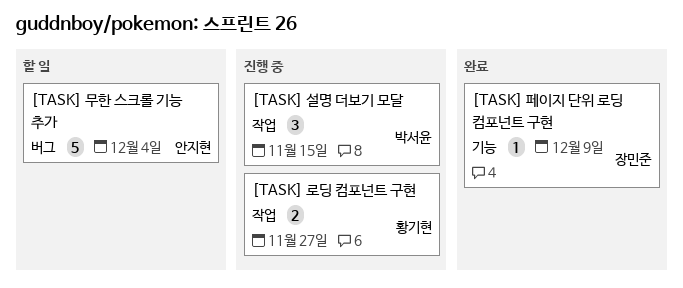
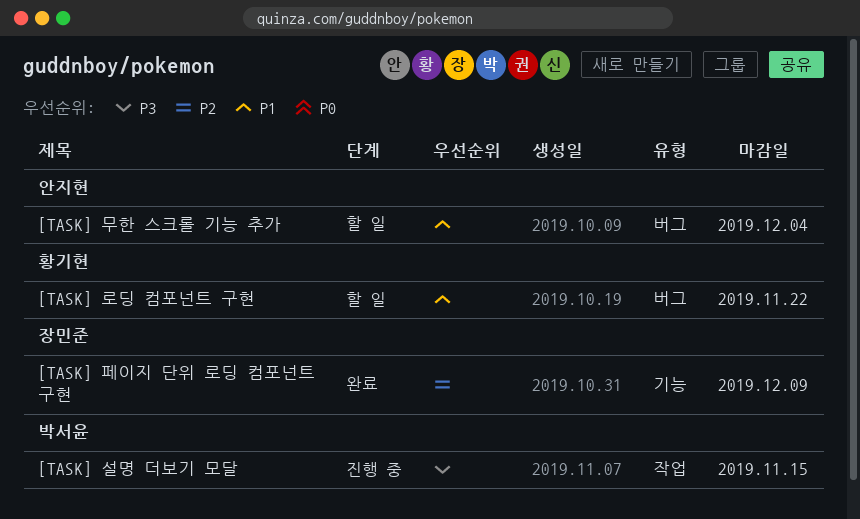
[TASK] 로딩 컴포넌트 구현, status: 진행 중 -> 할 일
[TASK] 로딩 컴포넌트 구현, label: 작업 -> 버그
[TASK] 로딩 컴포넌트 구현, due: Nov 27 -> Nov 22

